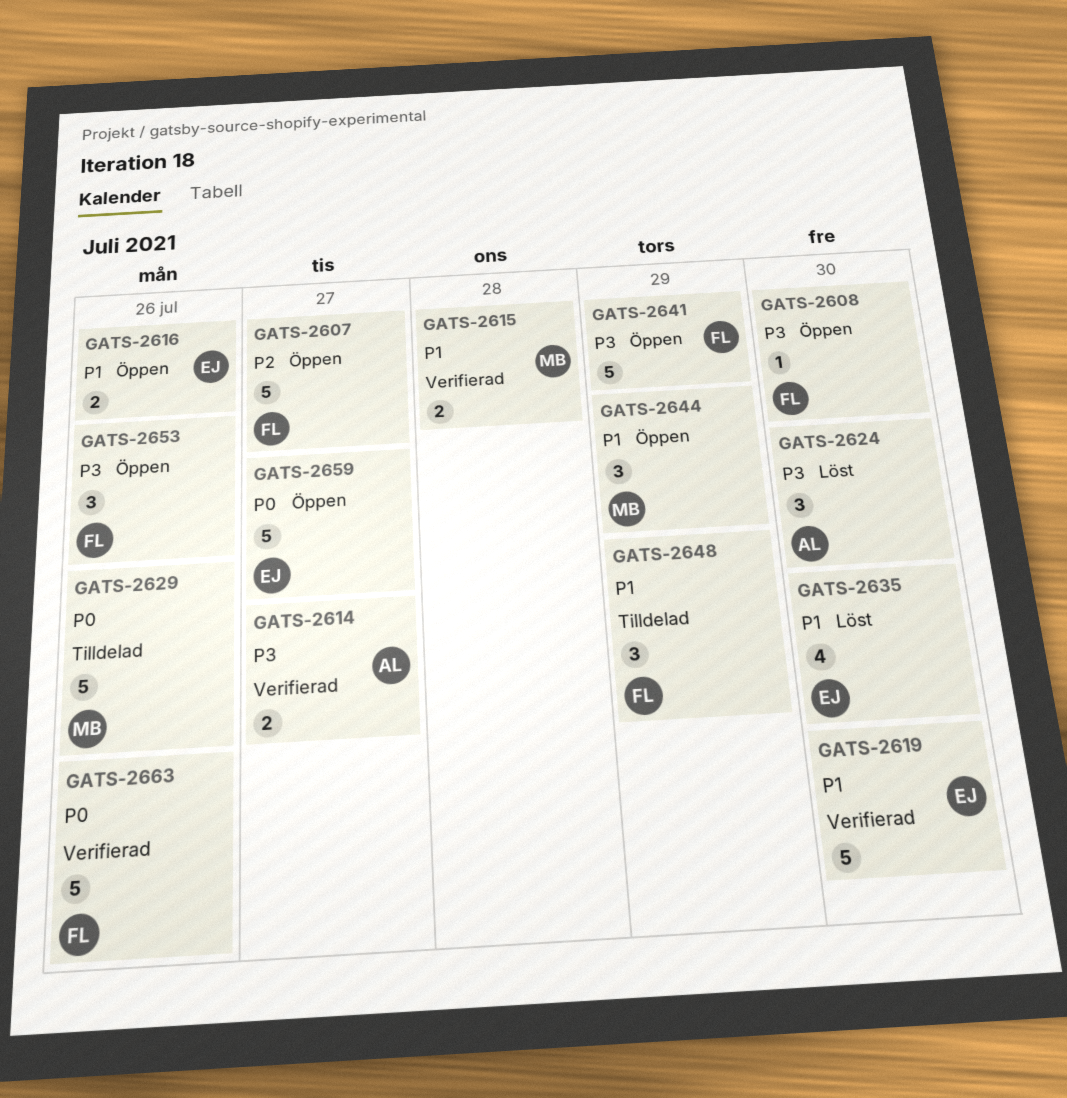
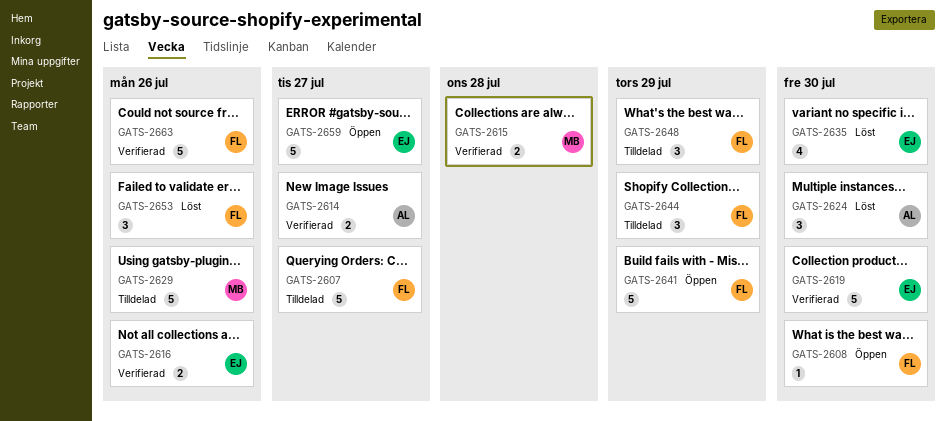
GATS-2607, status: Öppen -> Tilldelad
GATS-2616, status: Öppen -> Verifierad
GATS-2644, status: Öppen -> Tilldelad
GATS-2644, owner: MB -> FL
GATS-2653, status: Öppen -> Löst

